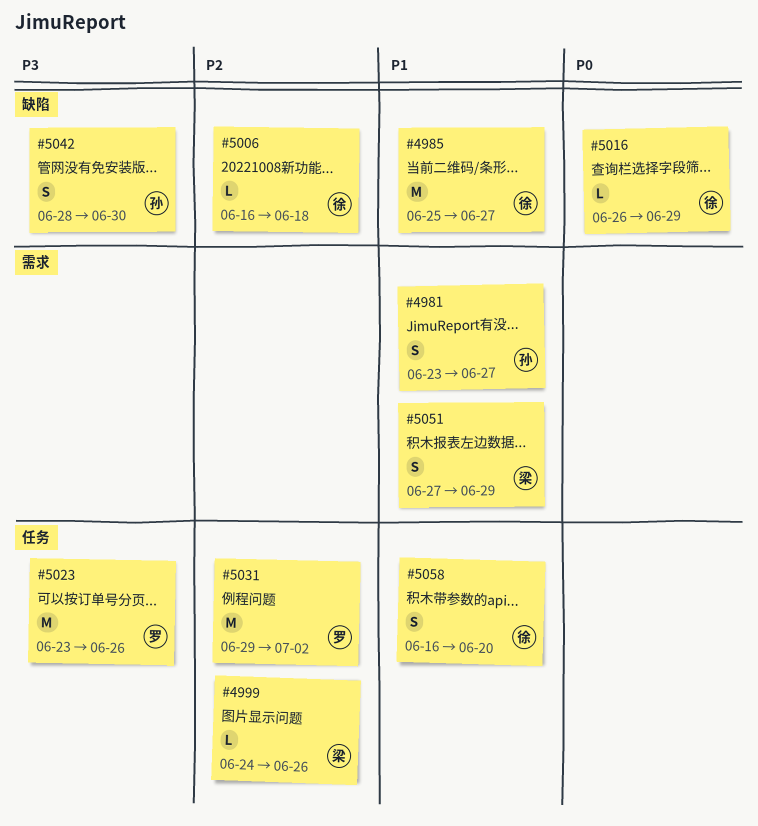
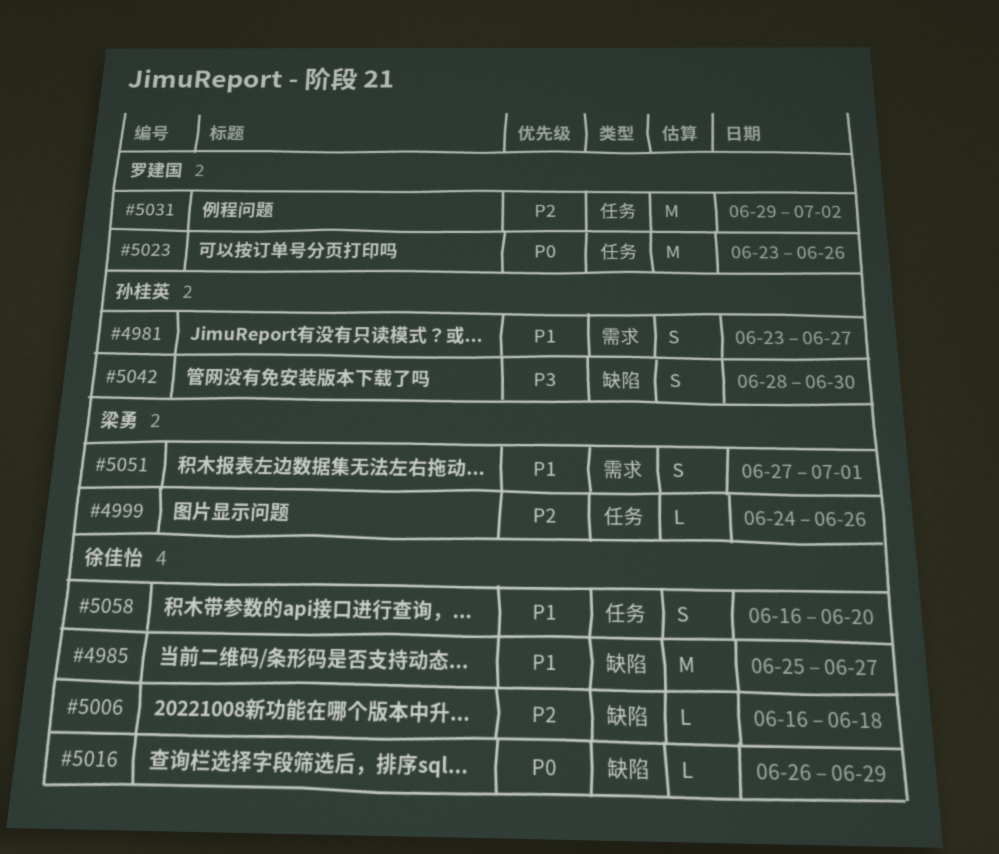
#5023, priority: P3 -> P0
#5051, due: Jun 29 -> Jul 1

